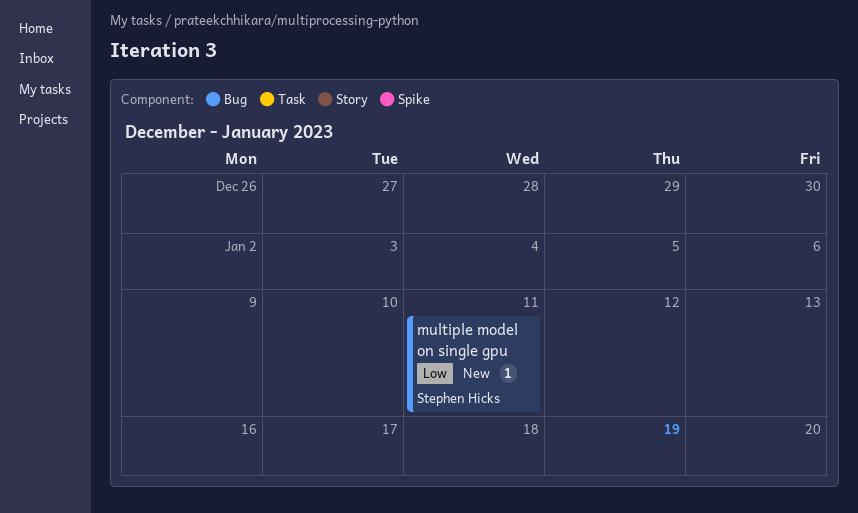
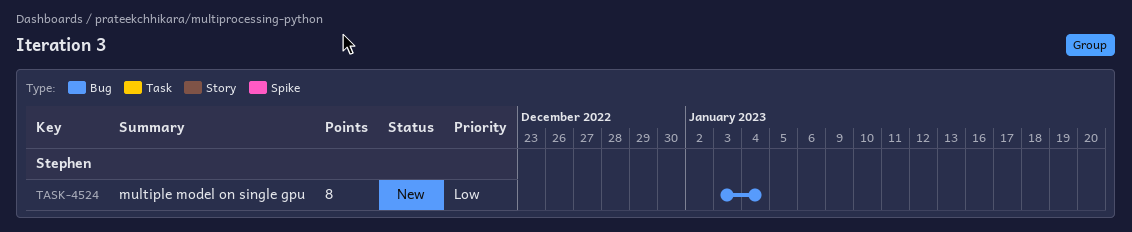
multiple model on single gpu, estimate: 1 -> 8
multiple model on single gpu, due: Jan 11 -> Jan 4

